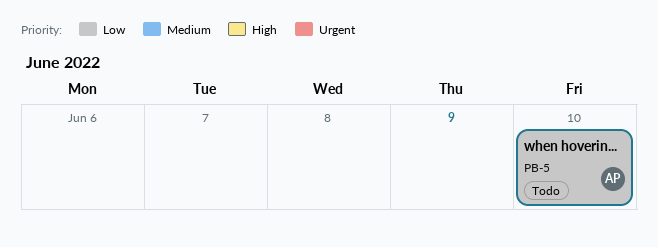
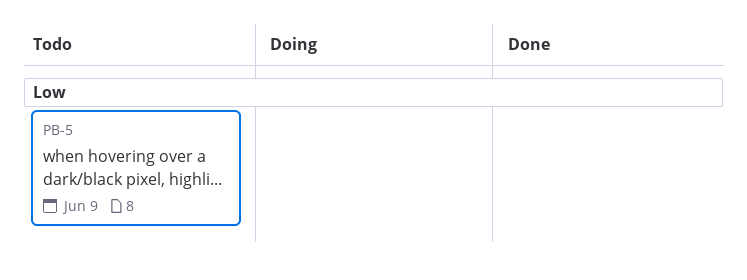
PB-5, due: Jun 10 -> Jun 9

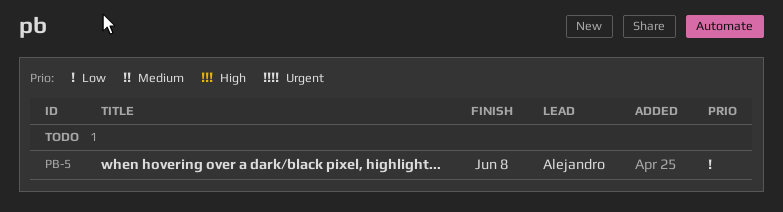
PB-5, due: Jun 9 -> Jun 8

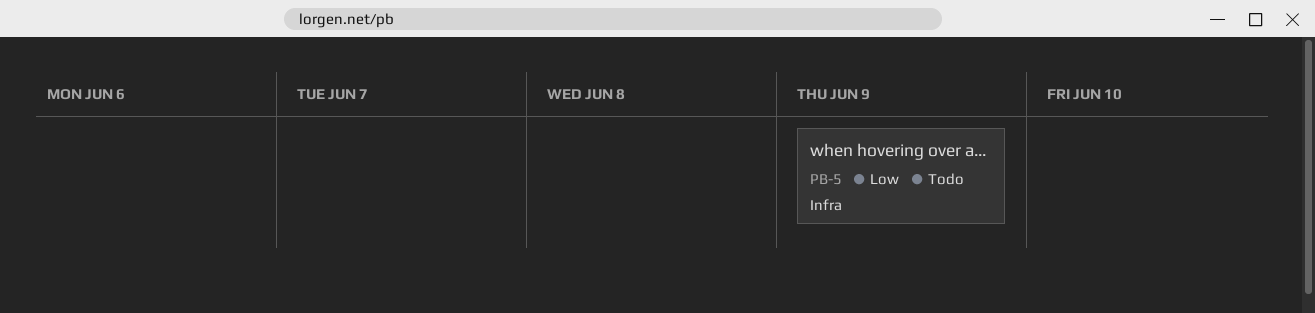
PB-5, due: Jun 8 -> Jun 9

